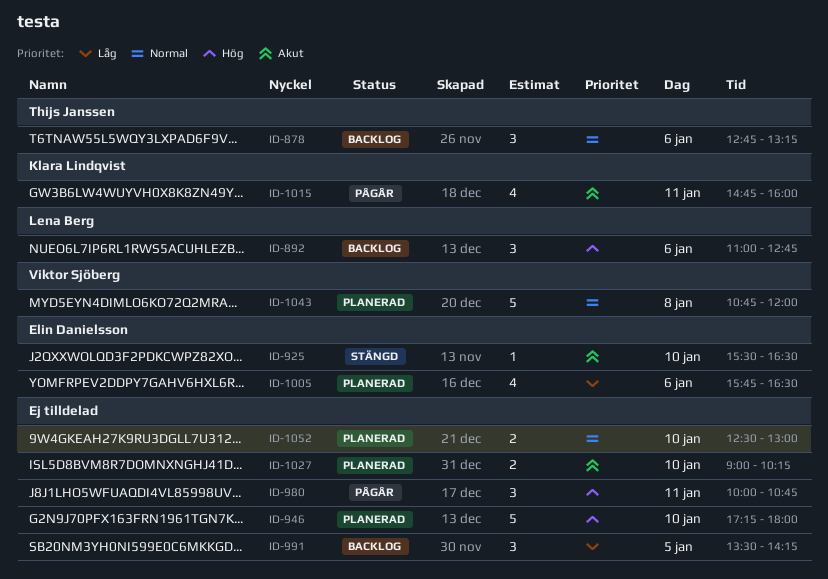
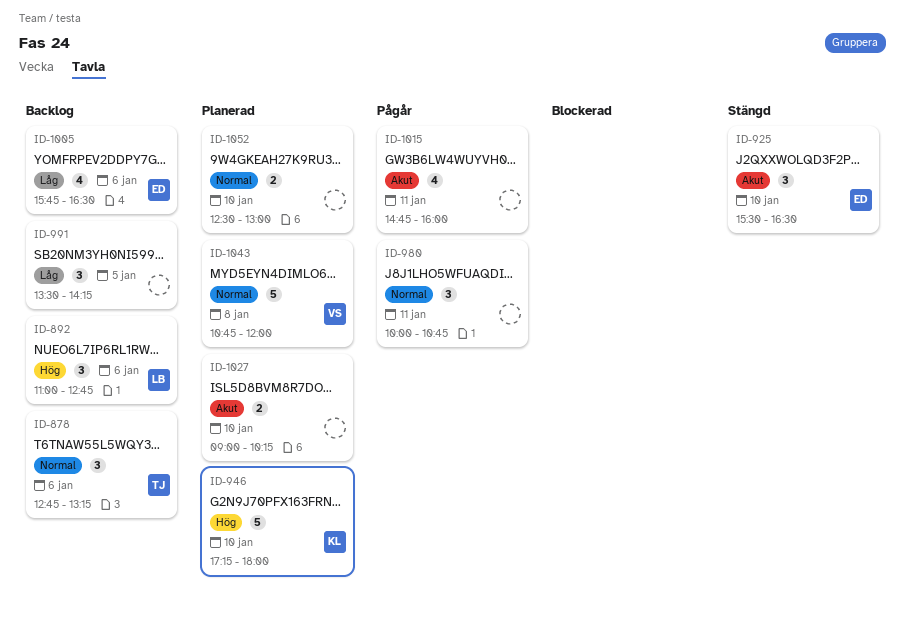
ID-925, estimate: 1 -> 3
ID-946, owner: none -> Klara Lindqvist
ID-980, priority: Hög -> Normal
ID-1005, status: Planerad -> Backlog
ID-1015, owner: Klara Lindqvist -> none

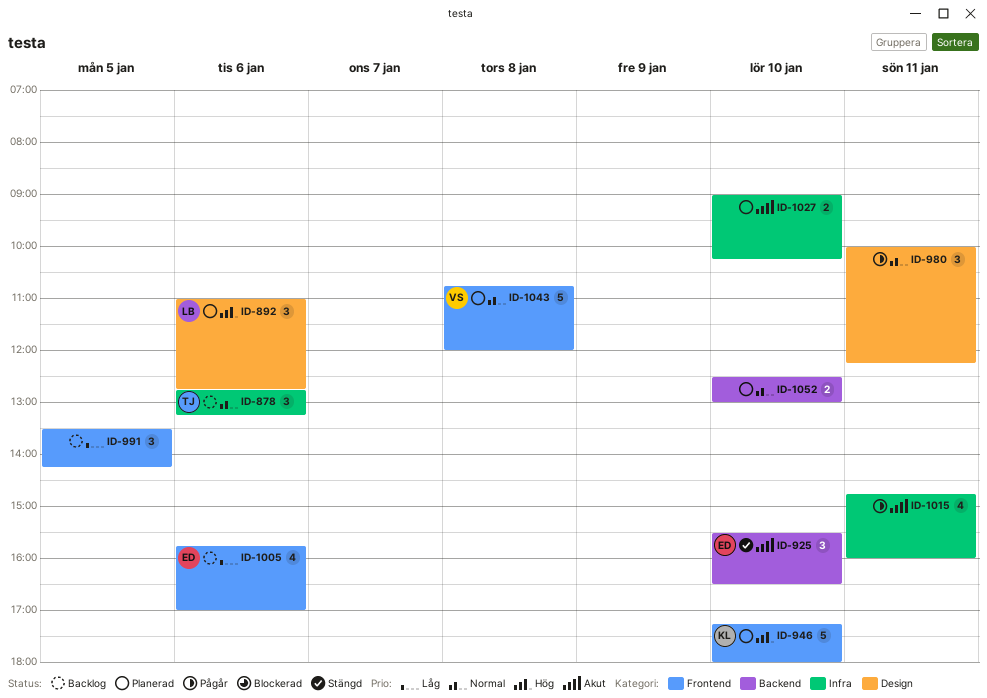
ID-892, status: Backlog -> Planerad
ID-980, ends: 10:45 -> 12:15
ID-1005, ends: 16:30 -> 17:00

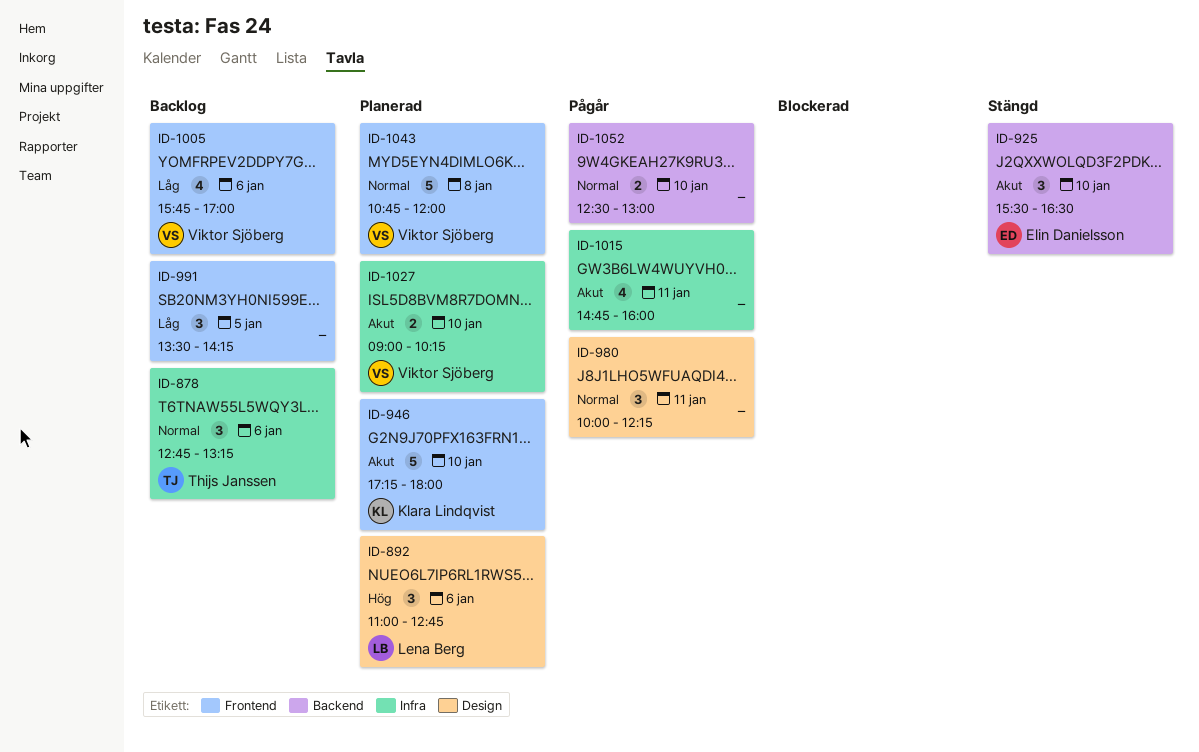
ID-946, priority: Hög -> Akut
ID-1005, owner: Elin Danielsson -> Viktor Sjöberg
ID-1027, owner: none -> Viktor Sjöberg
ID-1052, status: Planerad -> Pågår

